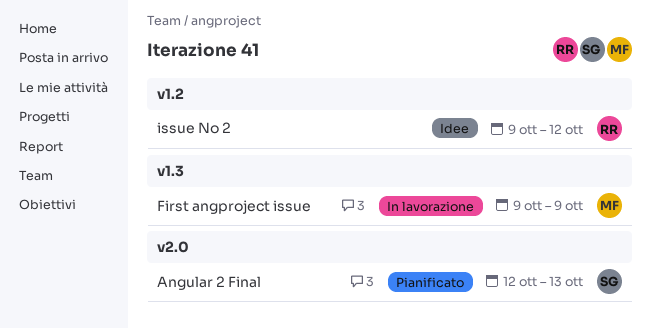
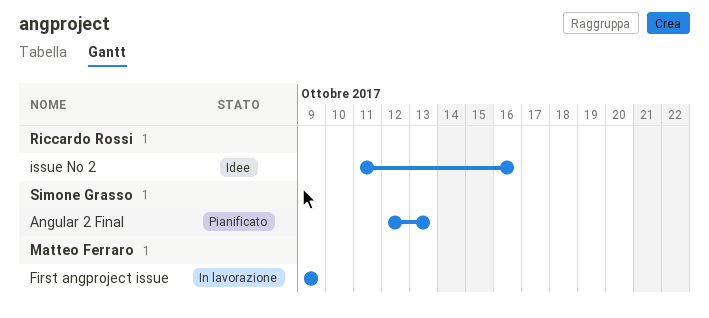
issue No 2, start: Oct 9 -> Oct 11
issue No 2, due: Oct 12 -> Oct 16

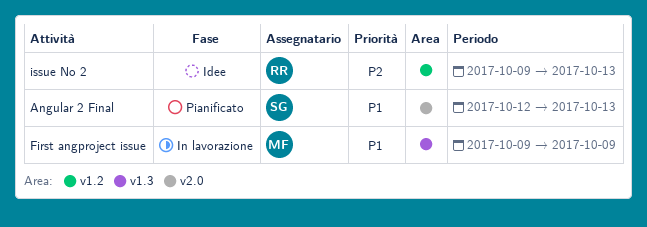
issue No 2, start: Oct 11 -> Oct 9
issue No 2, due: Oct 16 -> Oct 13

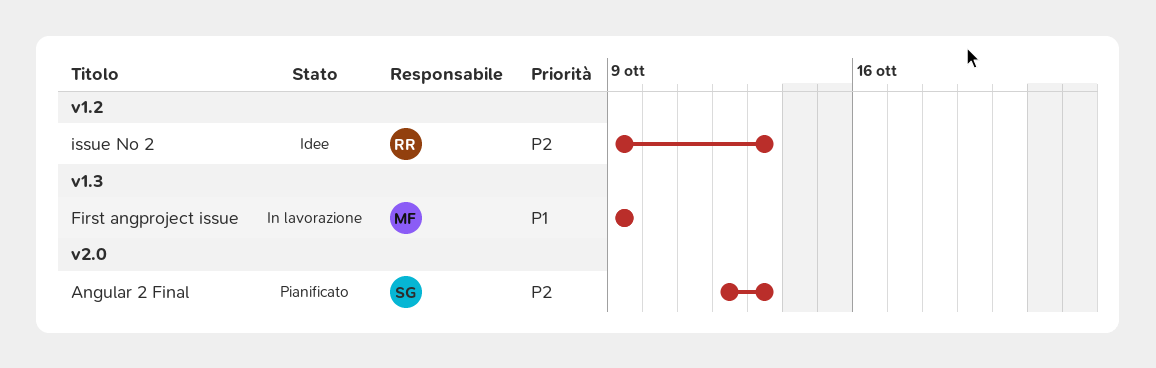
Angular 2 Final, priority: P1 -> P2

